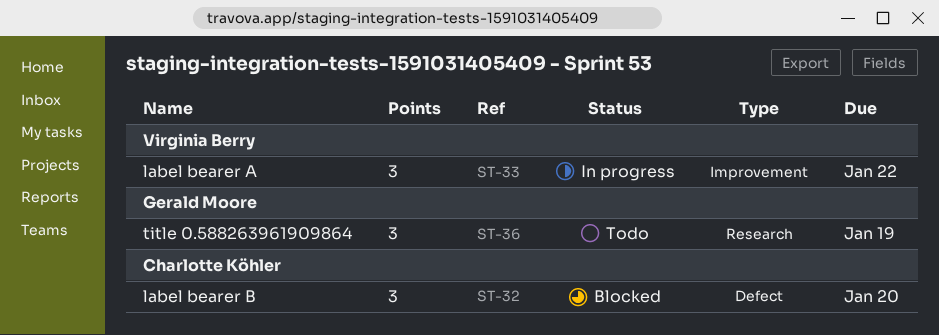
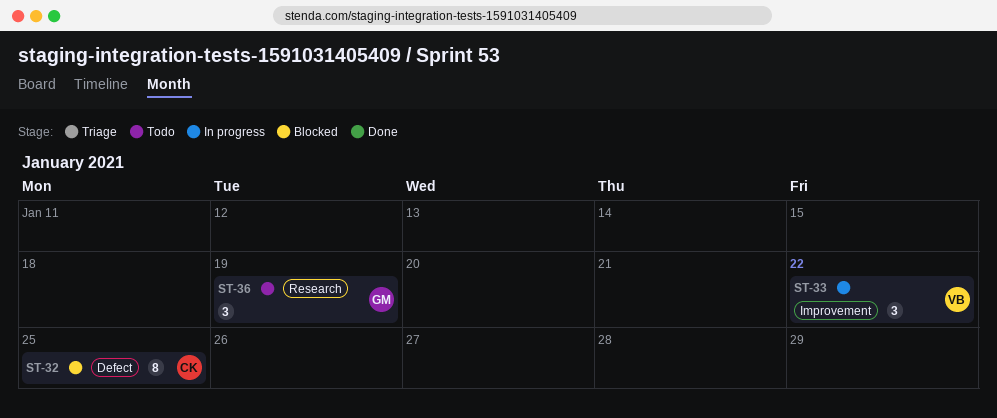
ST-32, estimate: 3 -> 8
ST-32, due: Jan 20 -> Jan 25

